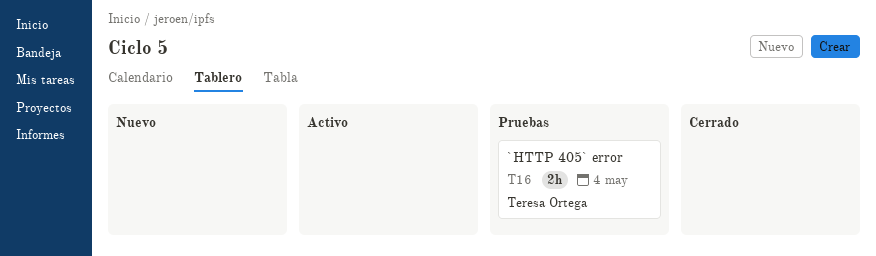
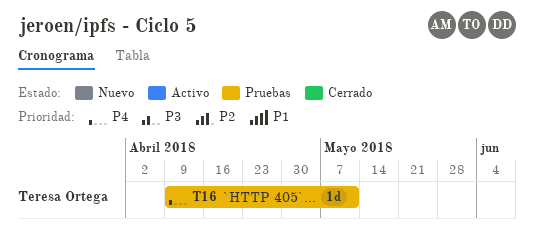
T16, estimate: 2h -> 1d
T16, due: May 4 -> May 11

